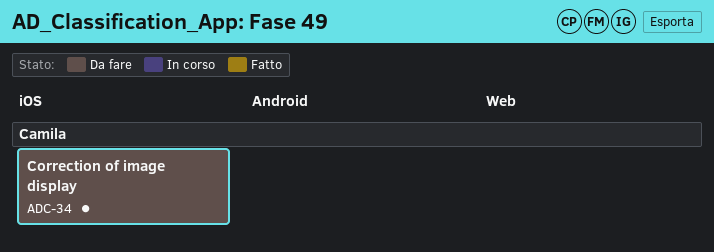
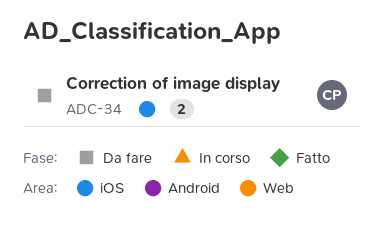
ADC-34, estimate: 1 -> 2

